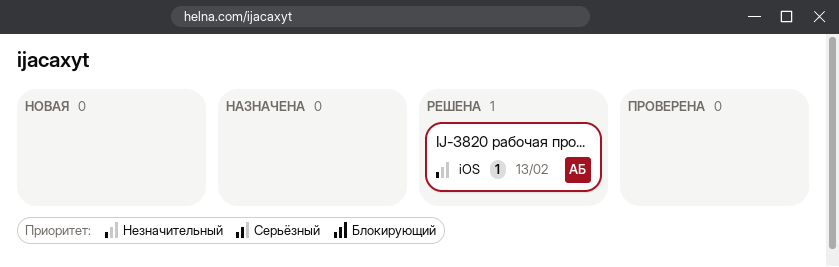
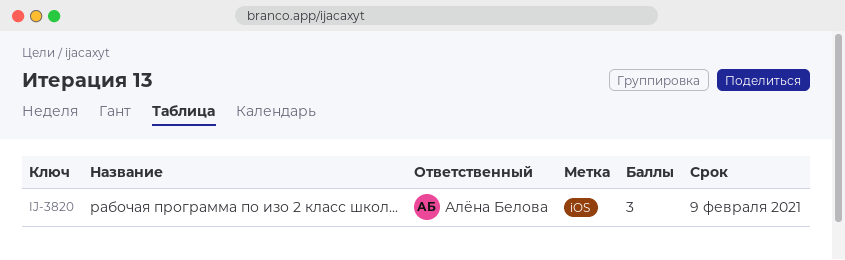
IJ-3820, estimate: 1 -> 3
IJ-3820, due: Feb 13 -> Feb 9

